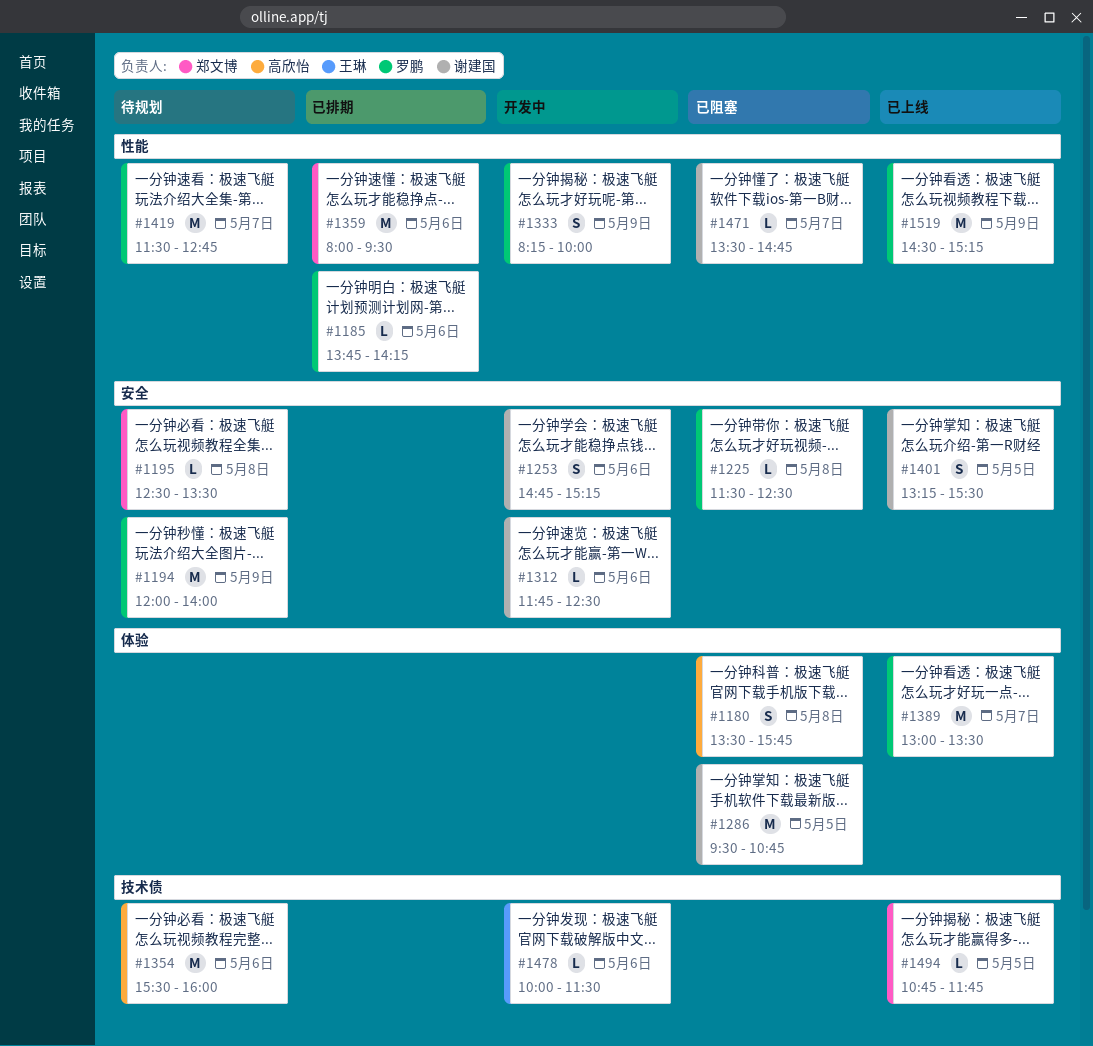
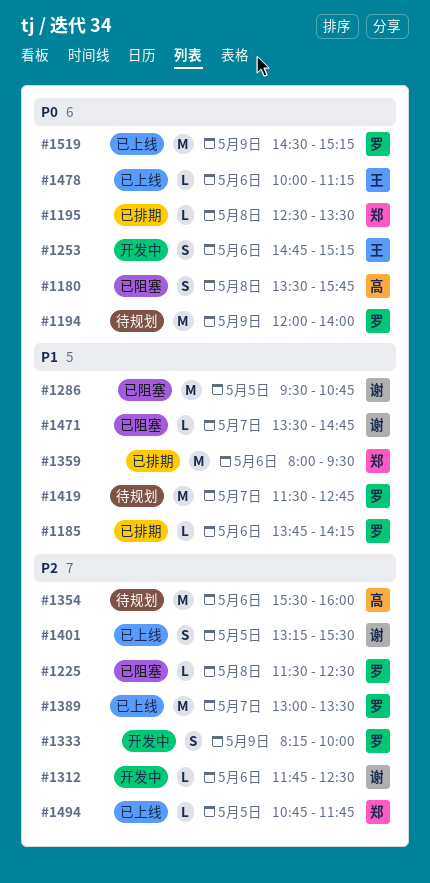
#1195, status: 待规划 -> 已排期
#1253, owner: 谢建国 -> 王琳
#1478, status: 开发中 -> 已上线
#1478, ends: 11:30 -> 11:15

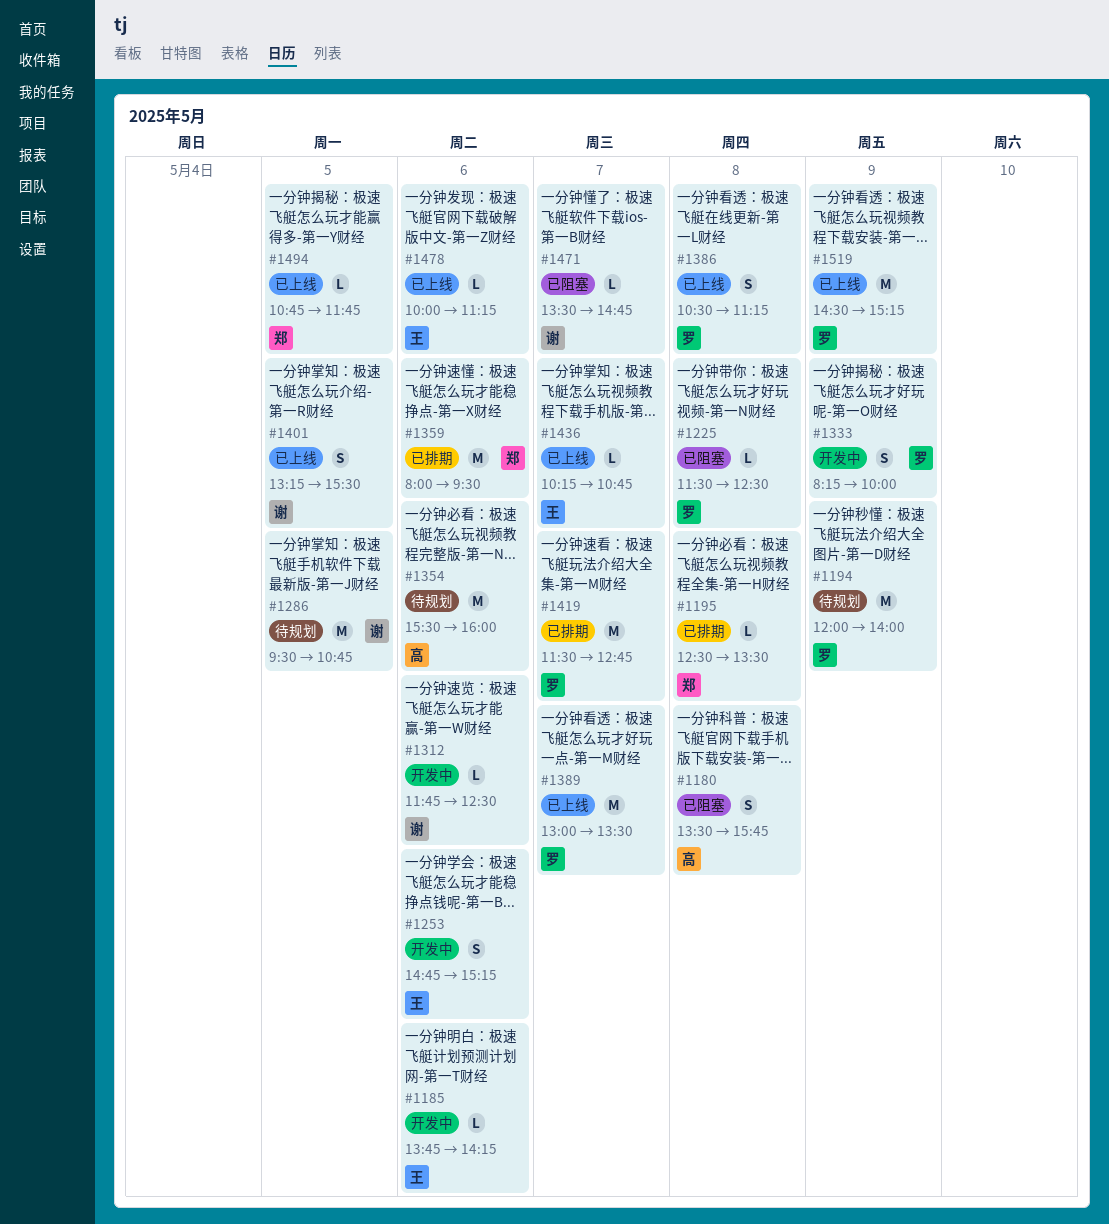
#1185, status: 已排期 -> 开发中
#1185, owner: 罗 -> 王
#1286, status: 已阻塞 -> 待规划
#1386: none -> present
#1419, status: 待规划 -> 已排期
#1436: none -> present

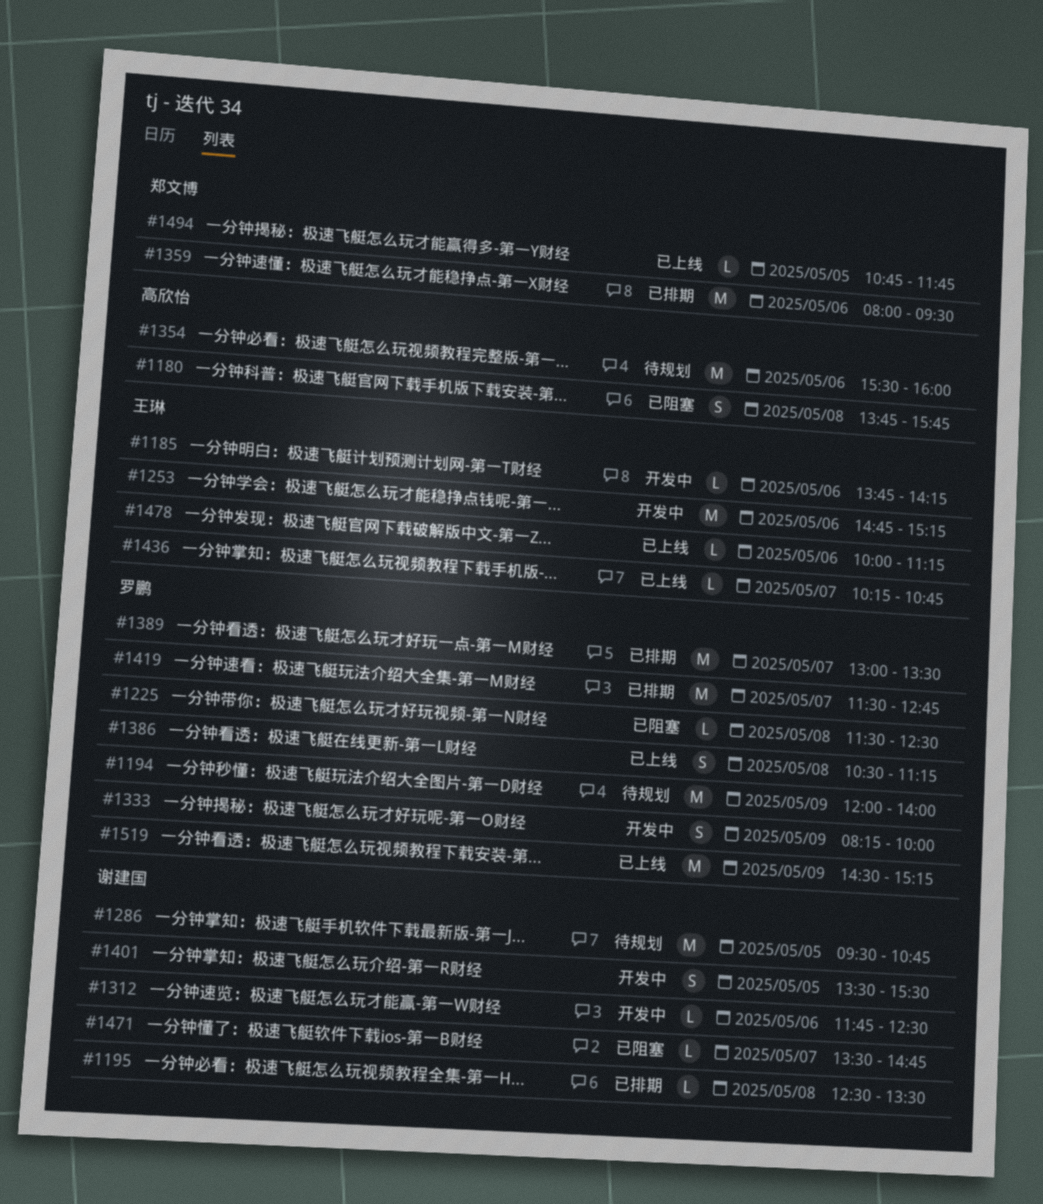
#1180, begins: 13:30 -> 13:45
#1195, owner: 郑文博 -> 谢建国
#1253, estimate: S -> M
#1389, status: 已上线 -> 已排期
#1401, status: 已上线 -> 开发中
#1401, begins: 13:15 -> 13:30

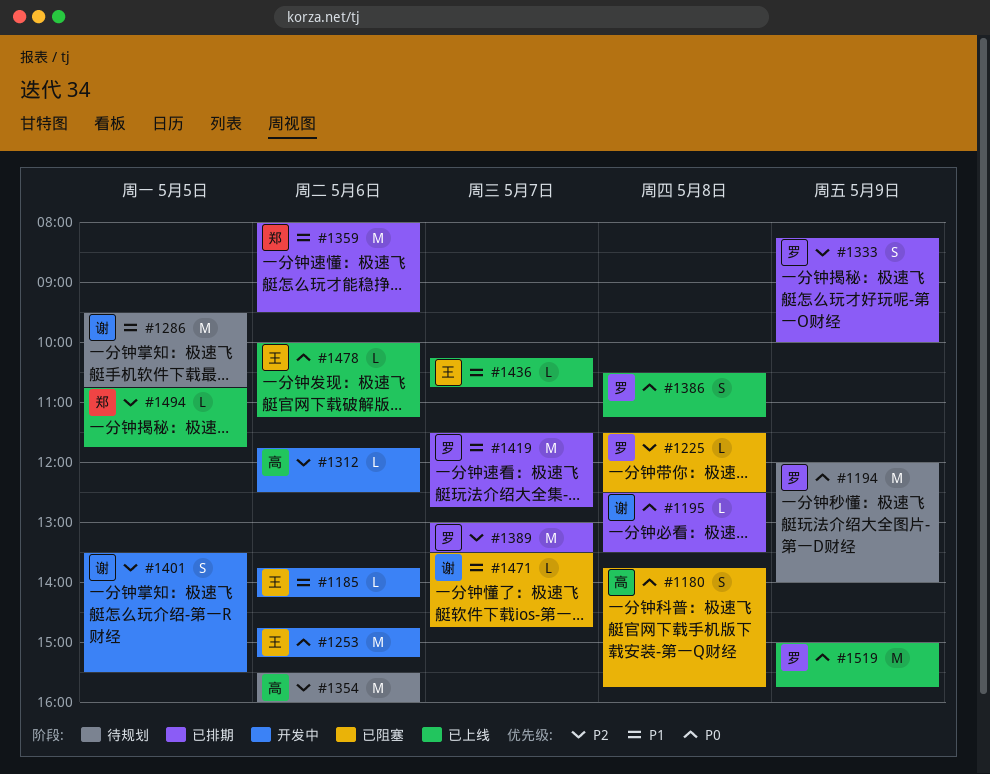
#1312, owner: 谢建国 -> 高欣怡
#1333, status: 开发中 -> 已排期
#1519, begins: 14:30 -> 15:00
#1519, ends: 15:15 -> 15:45

